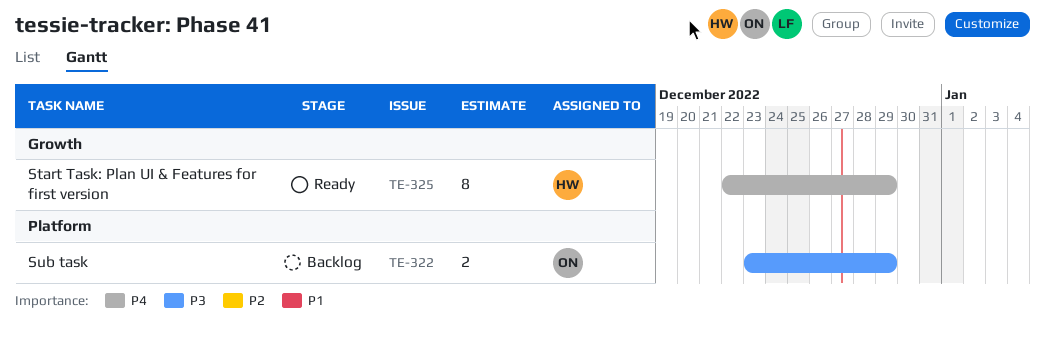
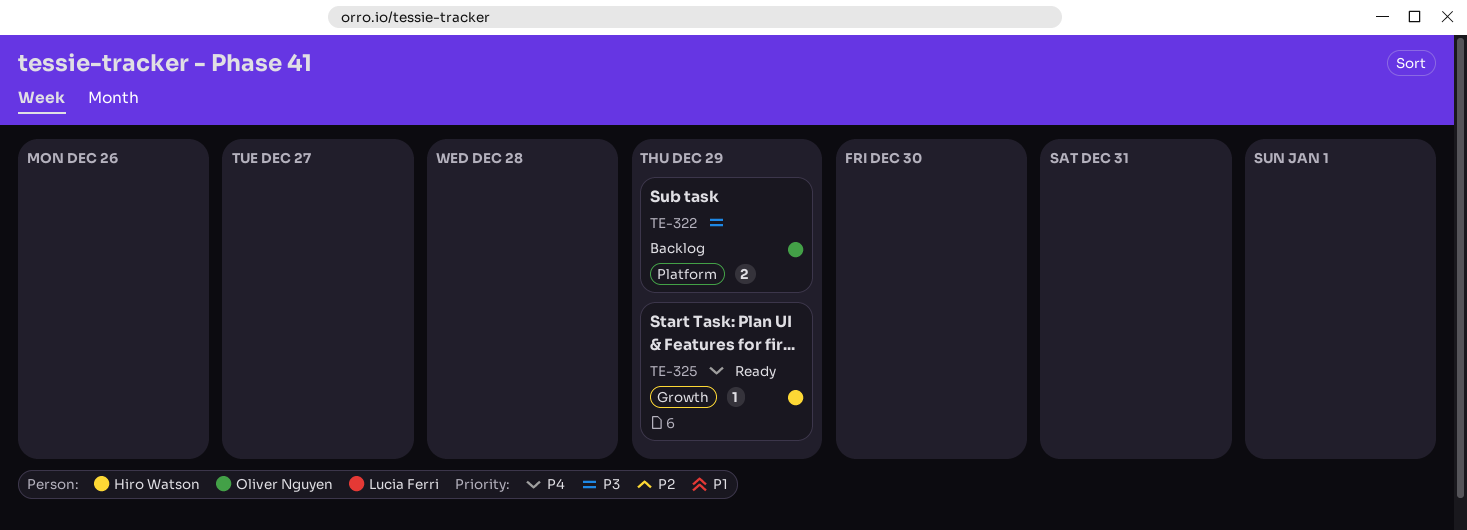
TE-325, estimate: 8 -> 1

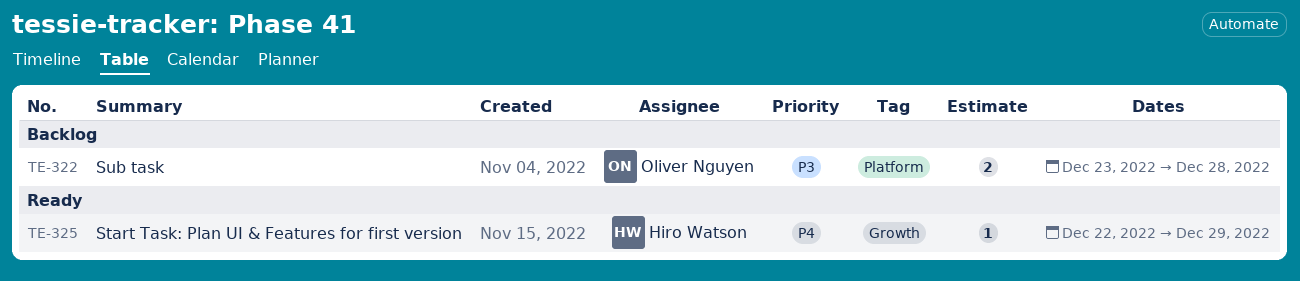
TE-322, due: Dec 29 -> Dec 28

